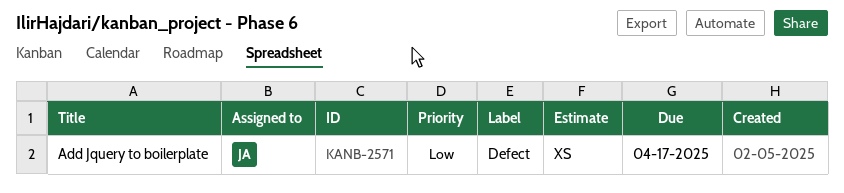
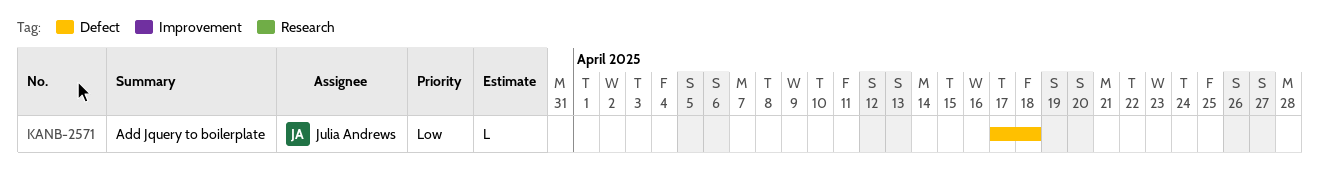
KANB-2571, estimate: XS -> L
KANB-2571, due: Apr 17 -> Apr 18

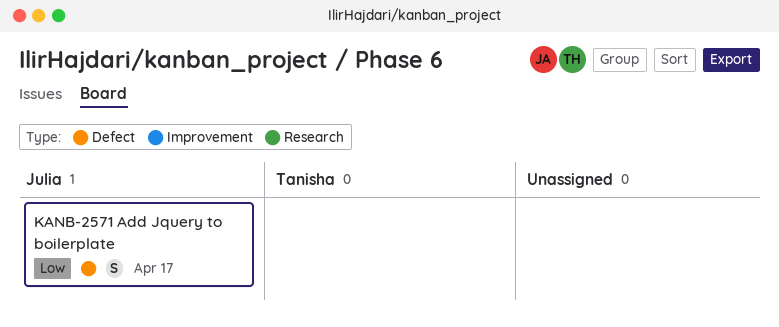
KANB-2571, estimate: L -> S
KANB-2571, due: Apr 18 -> Apr 17

